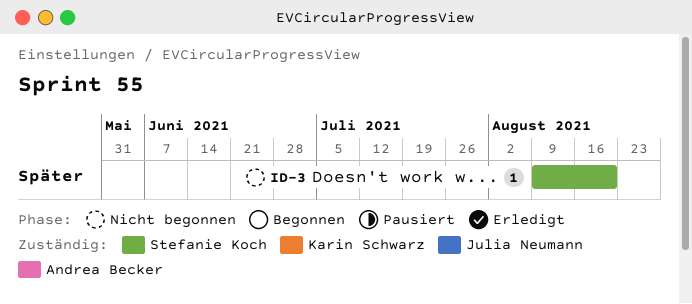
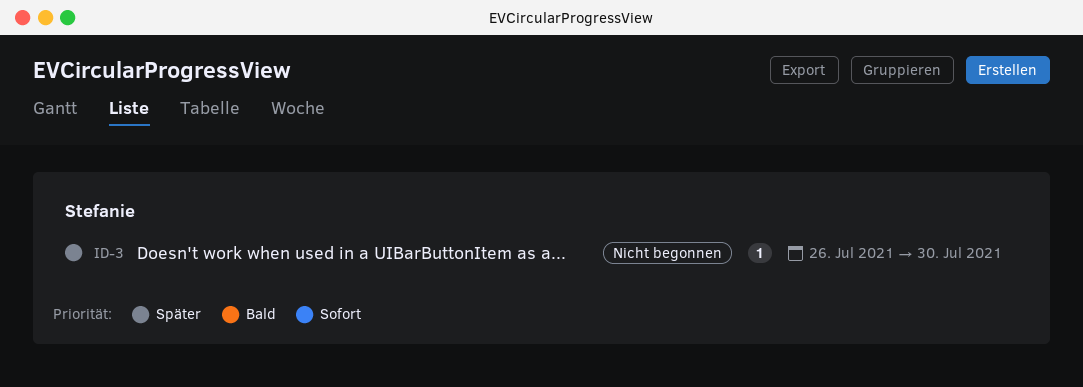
ID-3, start: Aug 9 -> Jul 26
ID-3, due: Aug 20 -> Jul 30

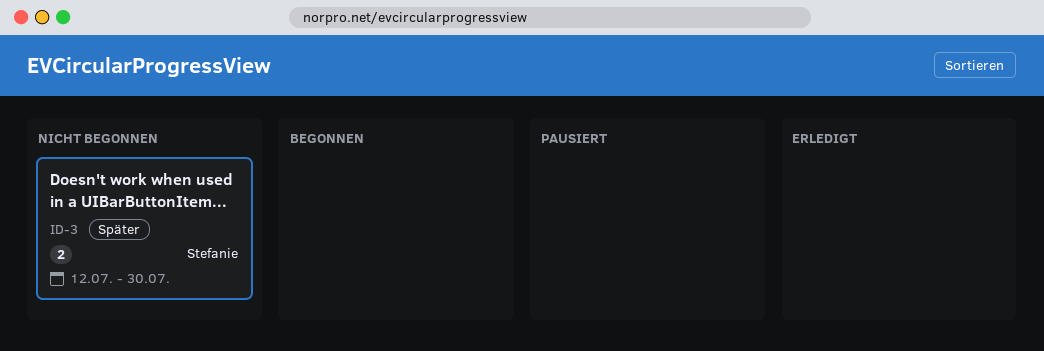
ID-3, estimate: 1 -> 2
ID-3, start: Jul 26 -> Jul 12

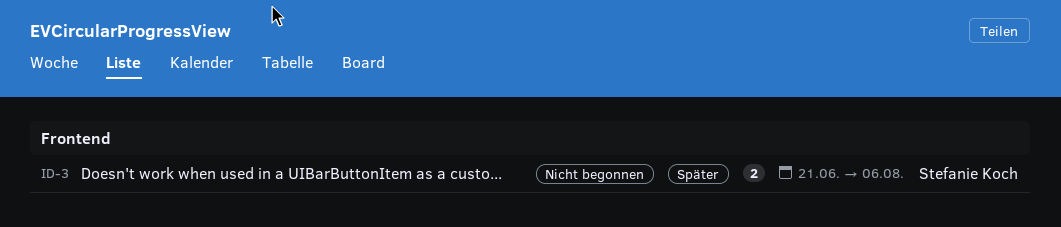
ID-3, start: Jul 12 -> Jun 21
ID-3, due: Jul 30 -> Aug 6

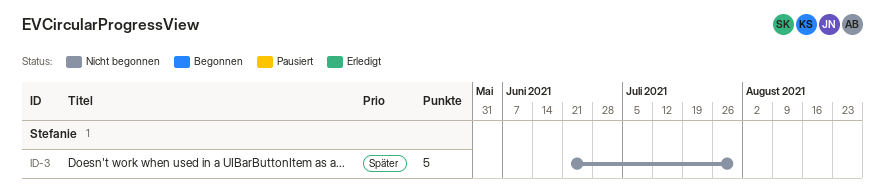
ID-3, estimate: 2 -> 5
ID-3, due: Aug 6 -> Jul 30

